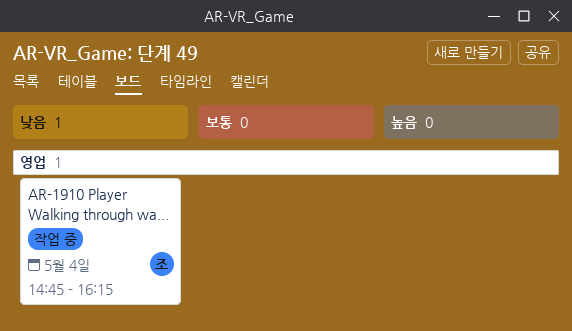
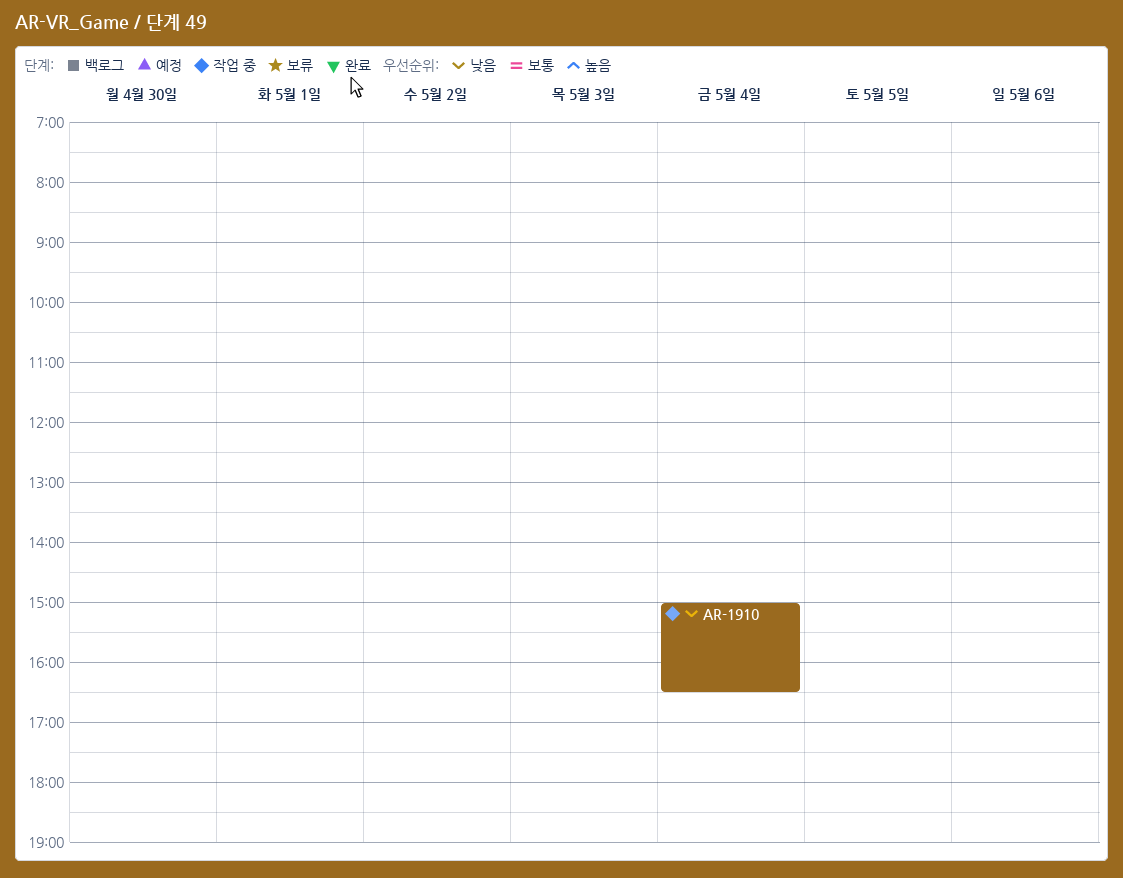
AR-1910, begins: 14:45 -> 15:00
AR-1910, ends: 16:15 -> 16:30

